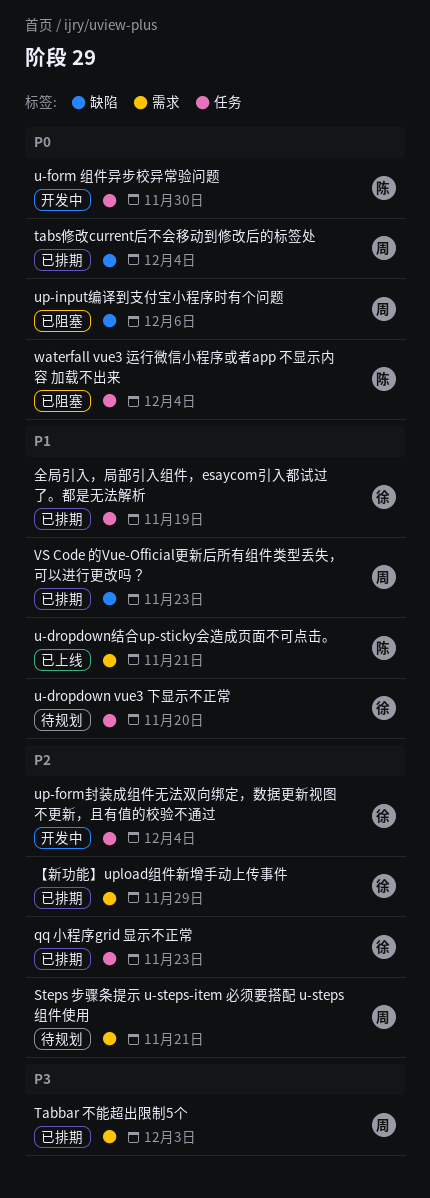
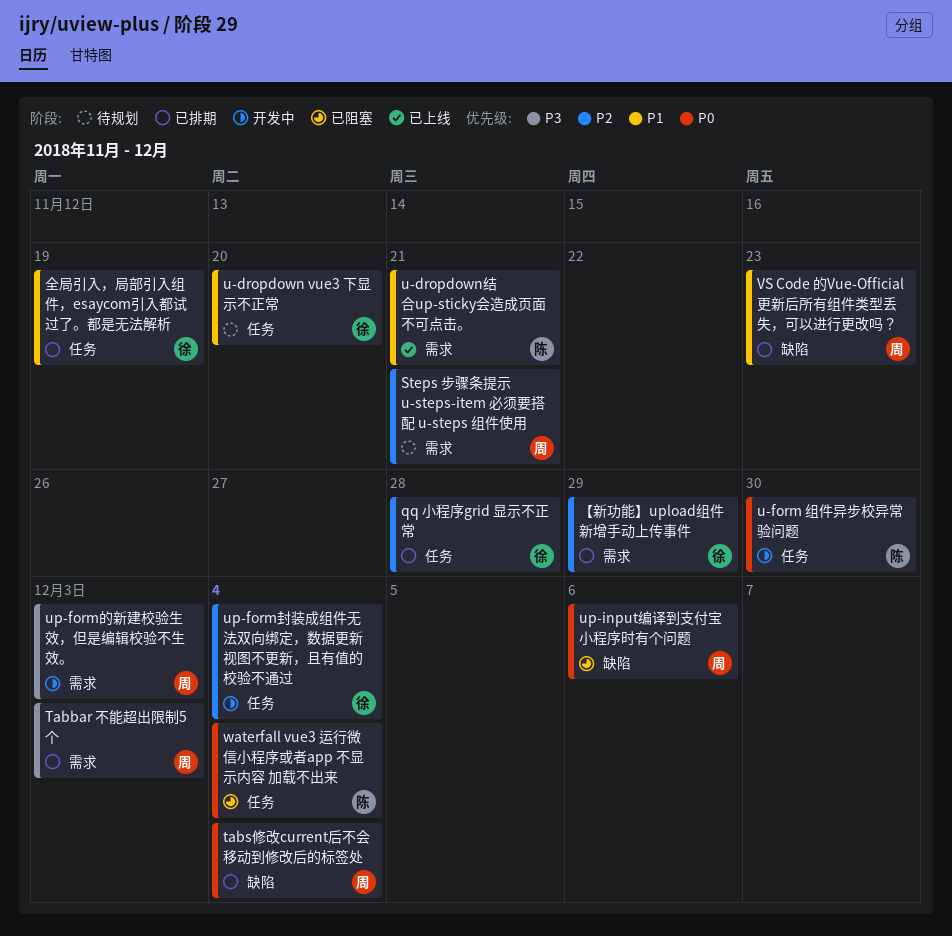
qq 小程序grid 显示不正常, due: Nov 23 -> Nov 28
up-form的新建校验生效，但是编辑校验不生效。: none -> present

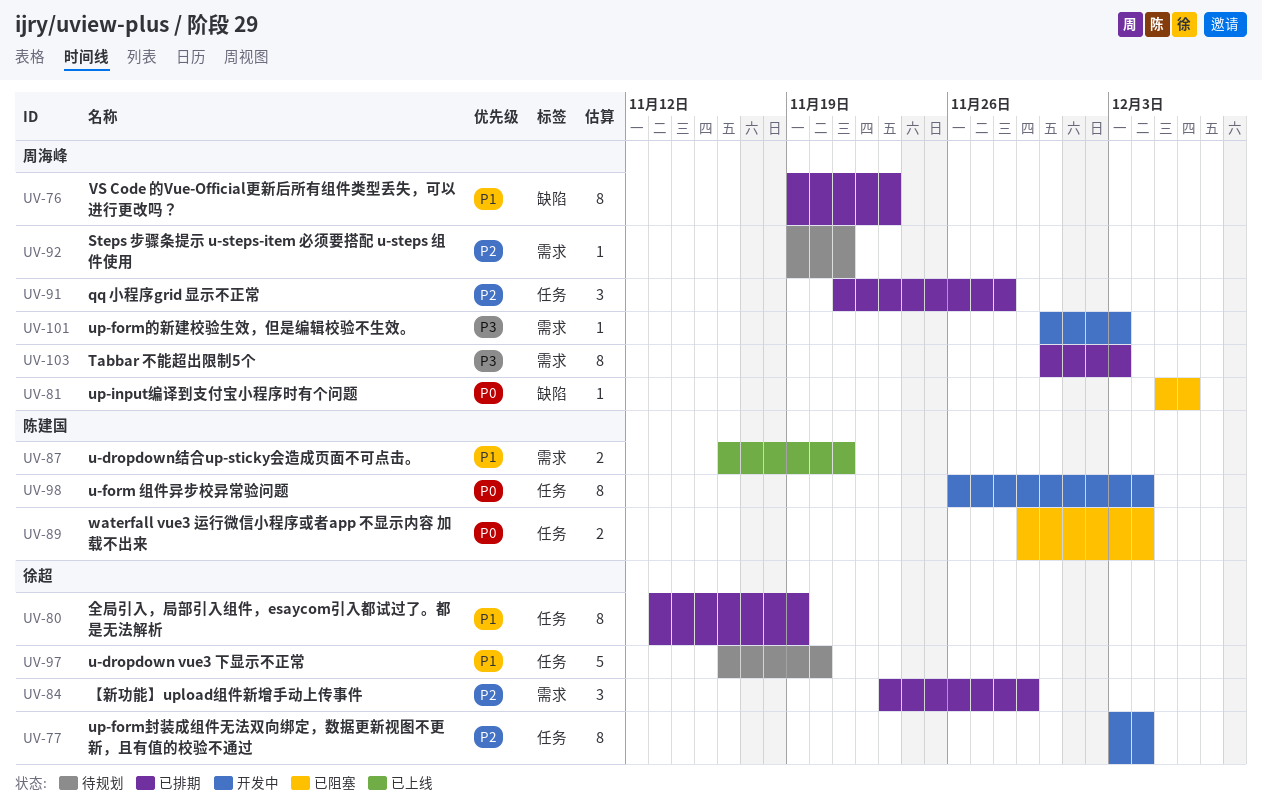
qq 小程序grid 显示不正常, owner: 徐超 -> 周海峰
tabs修改current后不会移动到修改后的标签处: present -> none
u-form 组件异步校异常验问题, due: Nov 30 -> Dec 4

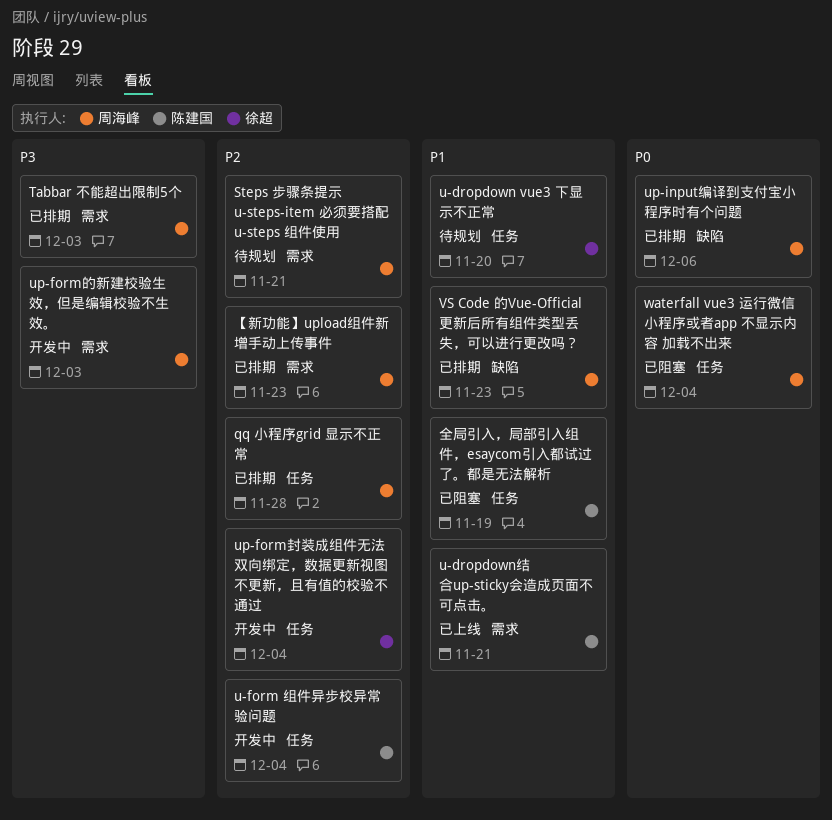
u-form 组件异步校异常验问题, priority: P0 -> P2
up-input编译到支付宝小程序时有个问题, status: 已阻塞 -> 已排期
waterfall vue3 运行微信小程序或者app 不显示内容 加载不出来, owner: 陈建国 -> 周海峰
【新功能】upload组件新增手动上传事件, owner: 徐超 -> 周海峰
【新功能】upload组件新增手动上传事件, due: Nov 29 -> Nov 23
全局引入，局部引入组件，esaycom引入都试过了。都是无法解析, status: 已排期 -> 已阻塞
全局引入，局部引入组件，esaycom引入都试过了。都是无法解析, owner: 徐超 -> 陈建国

